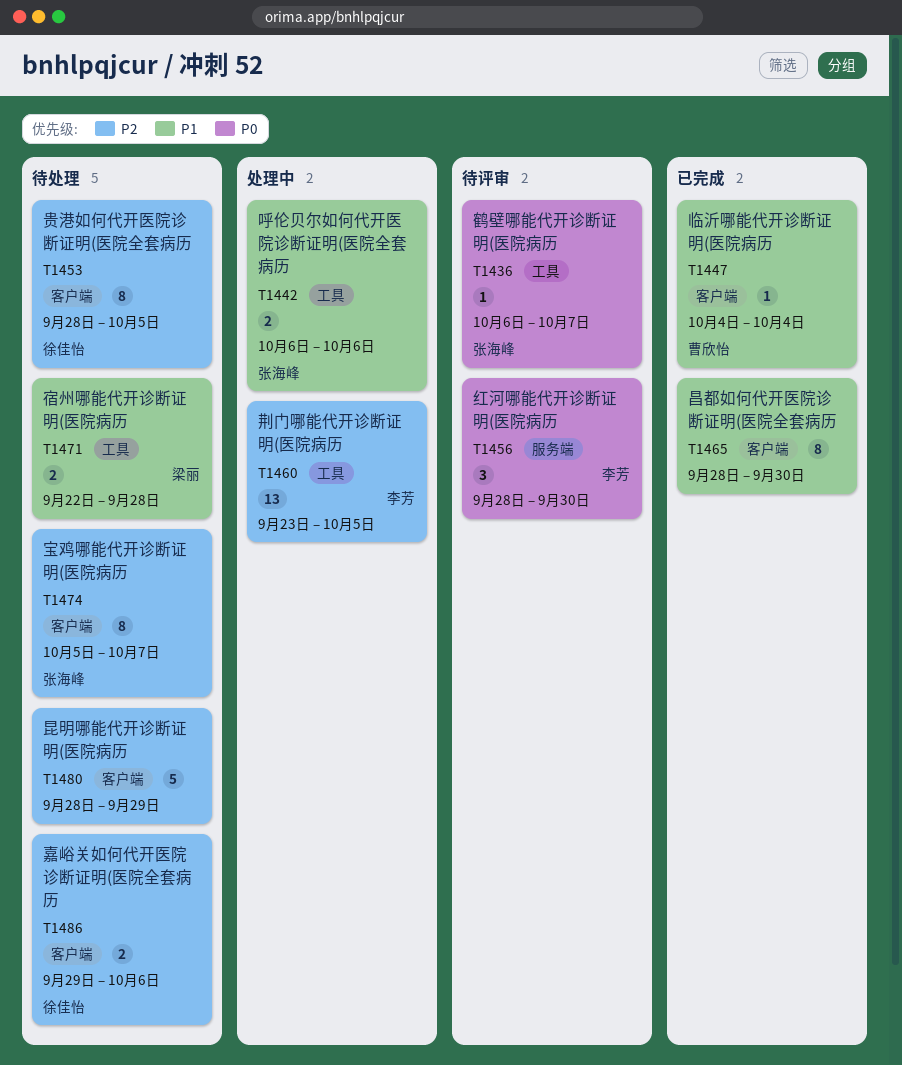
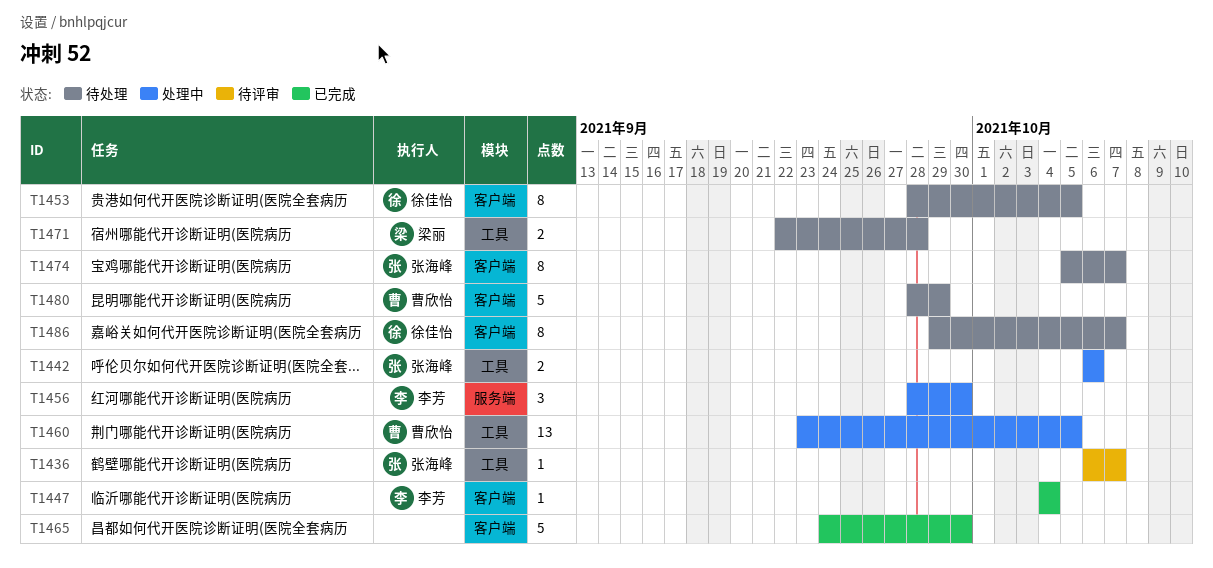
T1447, owner: 曹欣怡 -> 李芳
T1456, status: 待评审 -> 处理中
T1460, owner: 李芳 -> 曹欣怡
T1465, estimate: 8 -> 5
T1465, start: Sep 28 -> Sep 24
T1480, owner: none -> 曹欣怡
T1486, estimate: 2 -> 8
T1486, due: Oct 6 -> Oct 7

